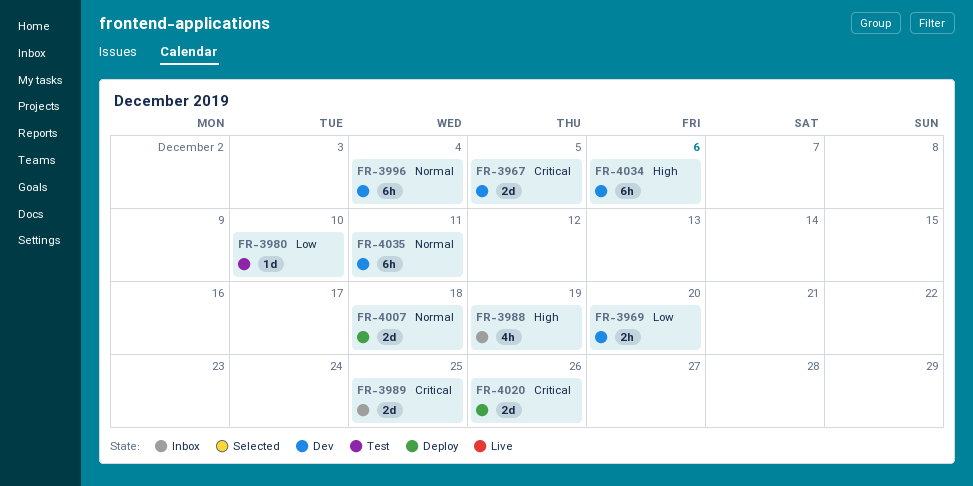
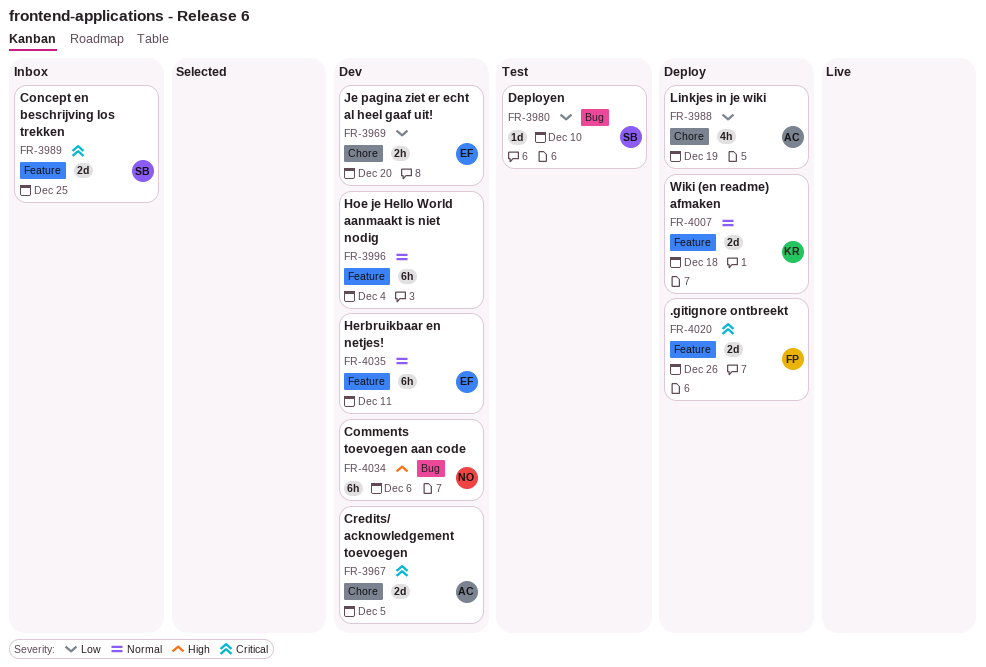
FR-3988, status: Inbox -> Deploy
FR-3988, priority: High -> Low

